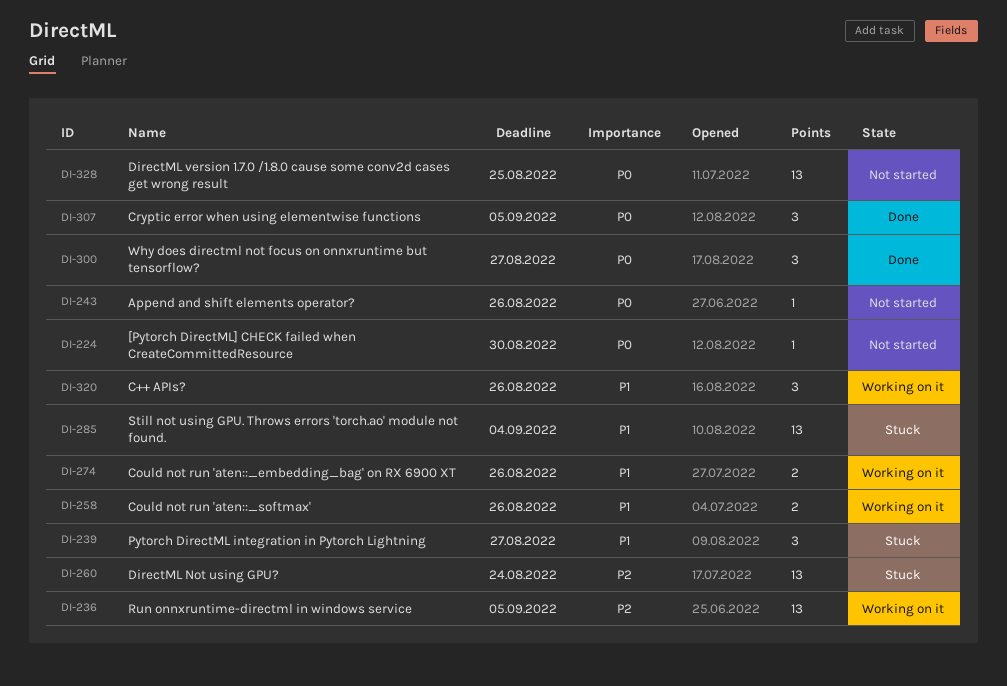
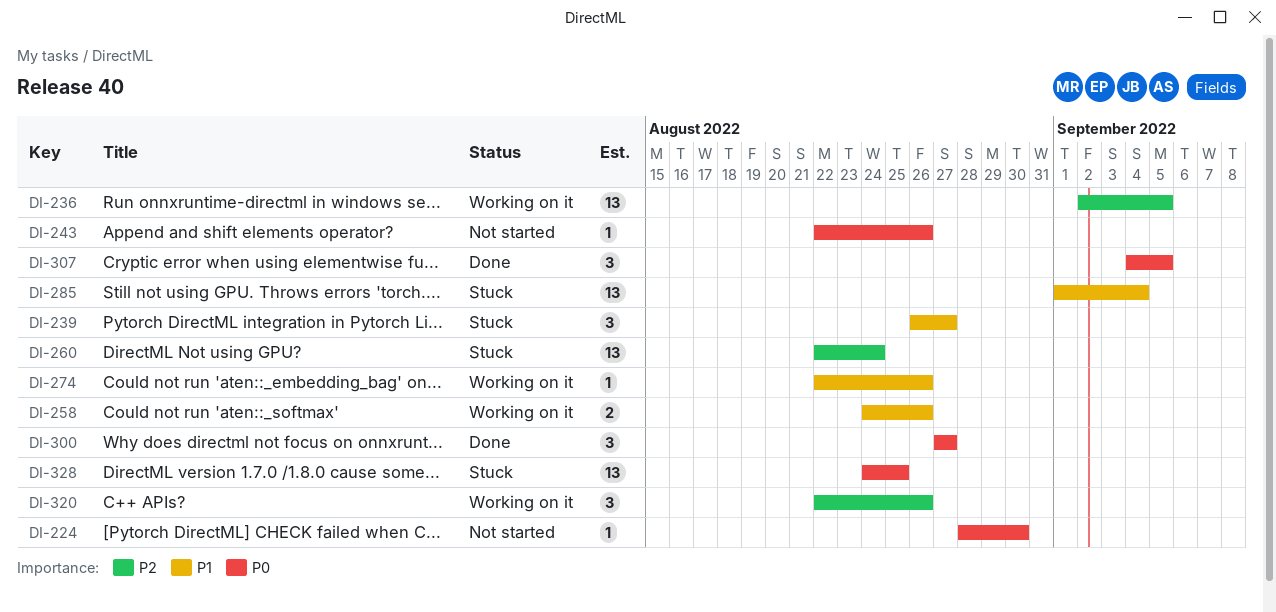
DI-274, estimate: 2 -> 1
DI-320, priority: P1 -> P2
DI-328, status: Not started -> Stuck

